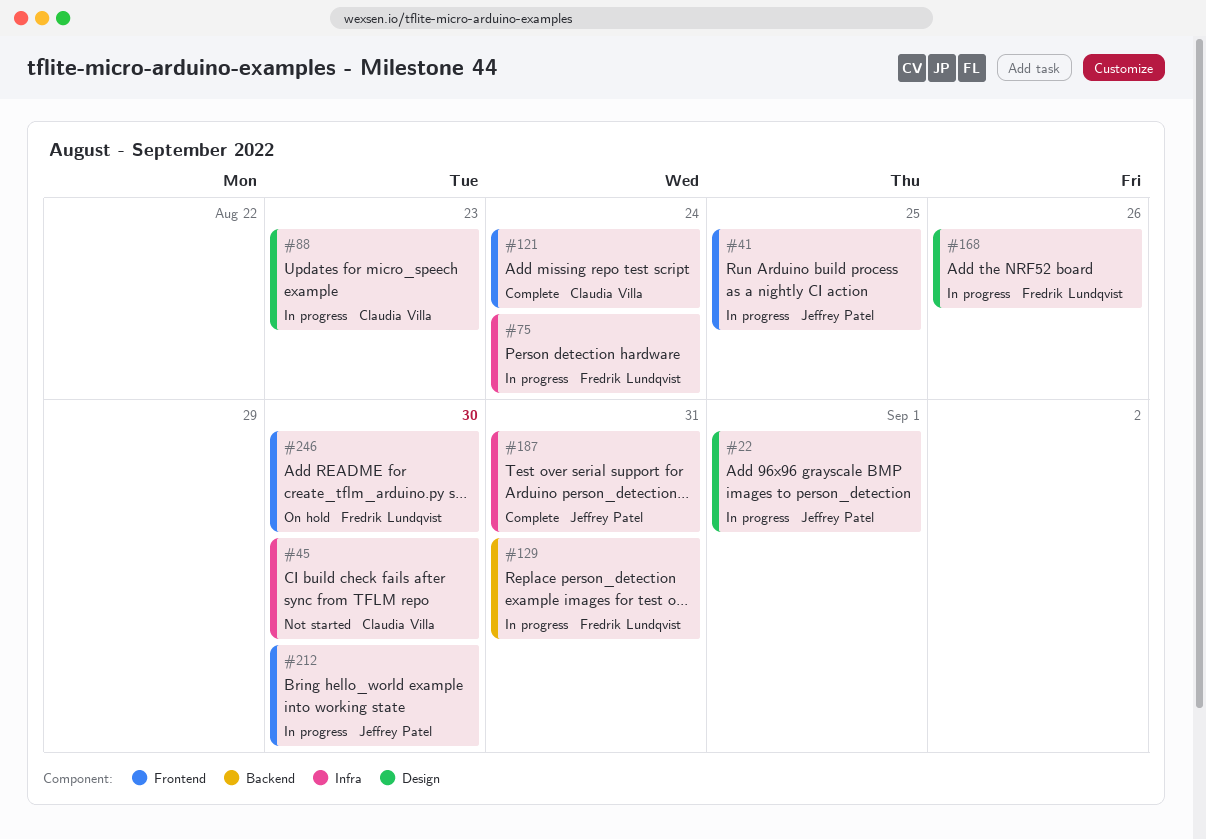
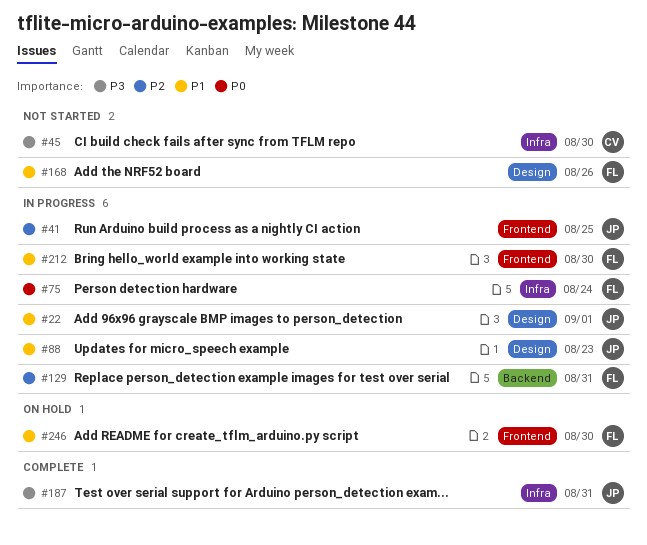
#88, owner: Claudia Villa -> Jeffrey Patel
#121: present -> none
#168, status: In progress -> Not started
#212, owner: Jeffrey Patel -> Fredrik Lundqvist

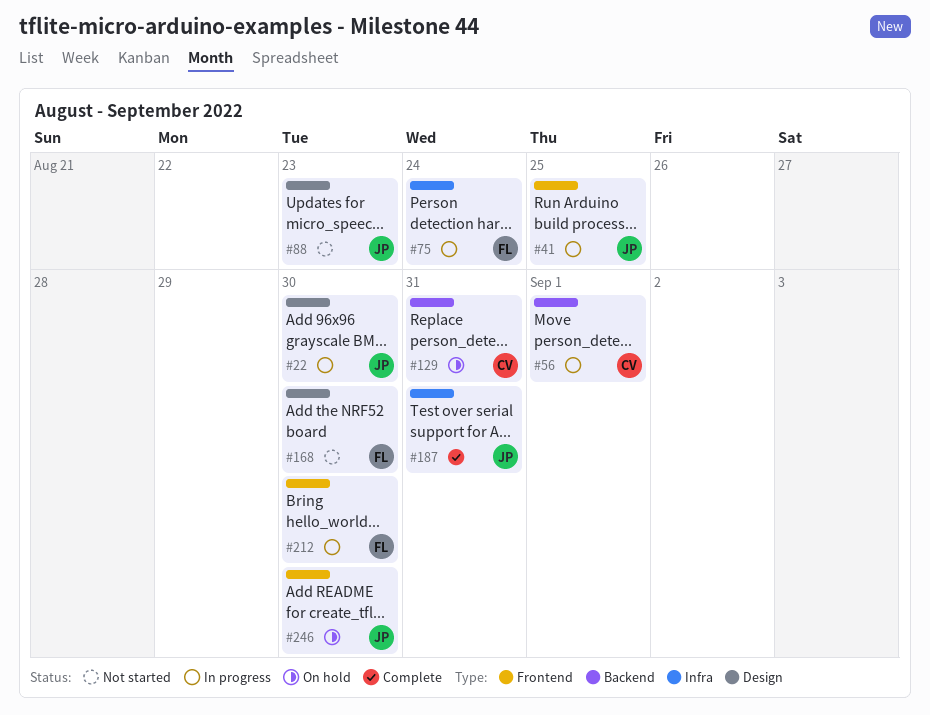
#22, due: Sep 1 -> Aug 30
#45: present -> none
#56: none -> present
#88, status: In progress -> Not started
#129, status: In progress -> On hold
#129, owner: FL -> CV
#168, due: Aug 26 -> Aug 30
#246, owner: FL -> JP

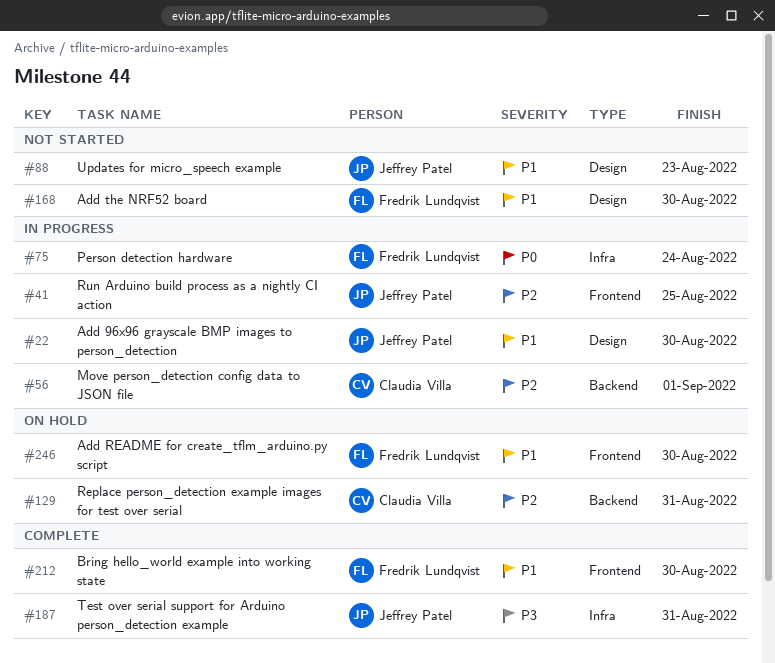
#212, status: In progress -> Complete
#246, owner: Jeffrey Patel -> Fredrik Lundqvist

